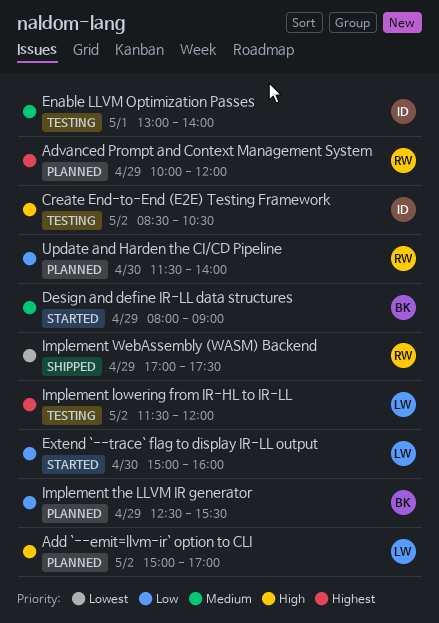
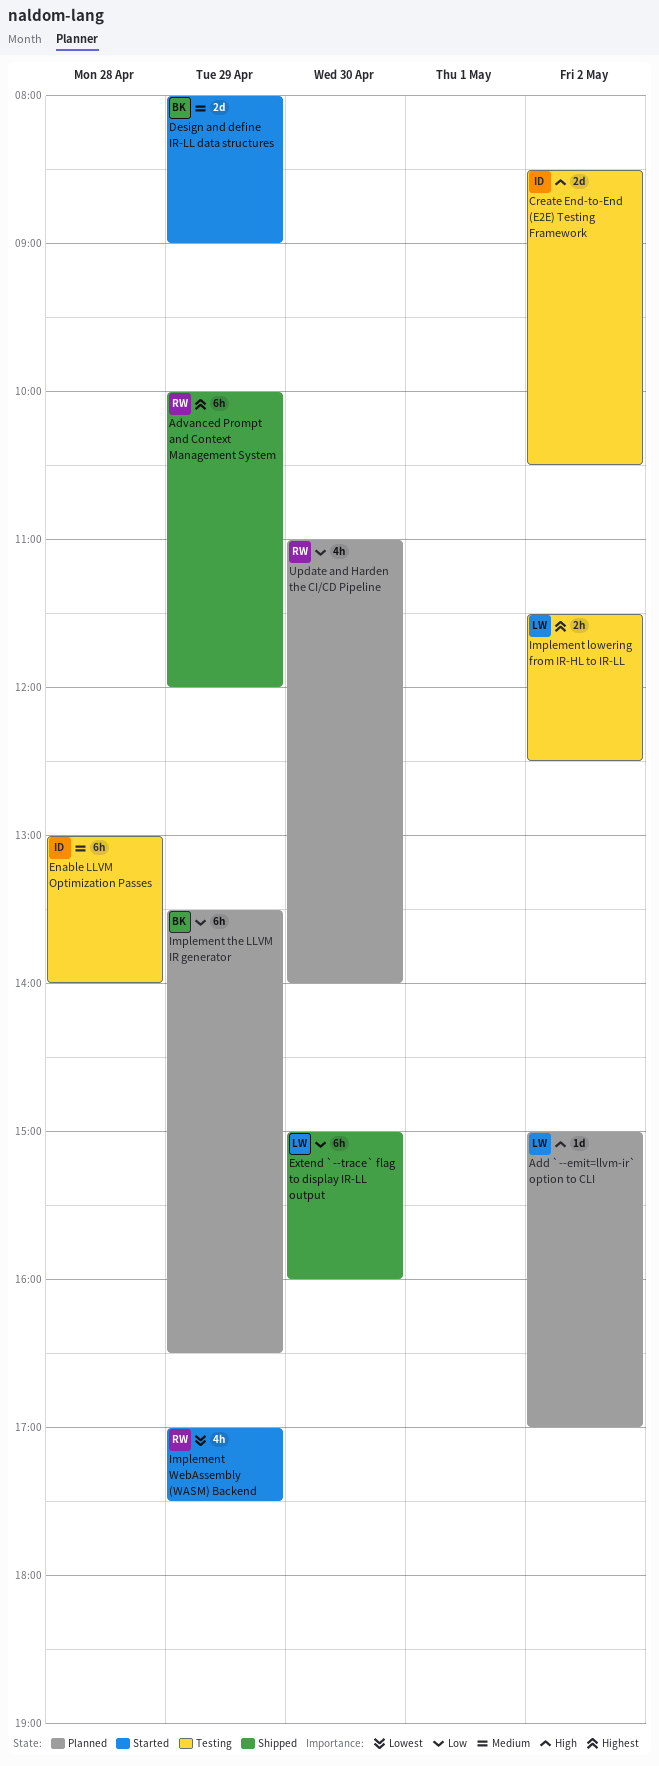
Advanced Prompt and Context Management System, status: Planned -> Shipped
Enable LLVM Optimization Passes, day: May 1 -> Apr 28
Extend `--trace` flag to display IR-LL output, status: Started -> Shipped
Implement lowering from IR-HL to IR-LL, ends: 12:00 -> 12:30
Implement the LLVM IR generator, begins: 12:30 -> 13:30
Implement the LLVM IR generator, ends: 15:30 -> 16:30
Implement WebAssembly (WASM) Backend, status: Shipped -> Started
Update and Harden the CI/CD Pipeline, begins: 11:30 -> 11:00

